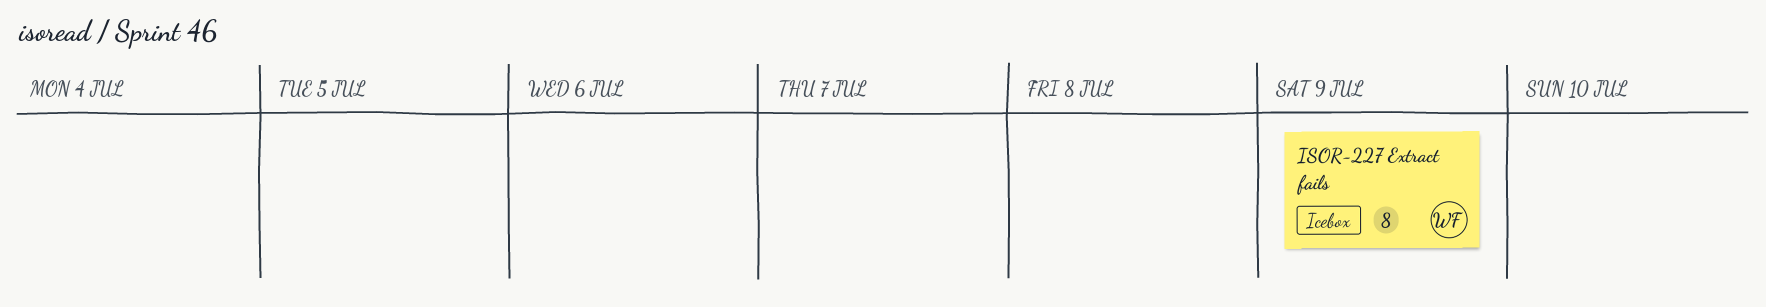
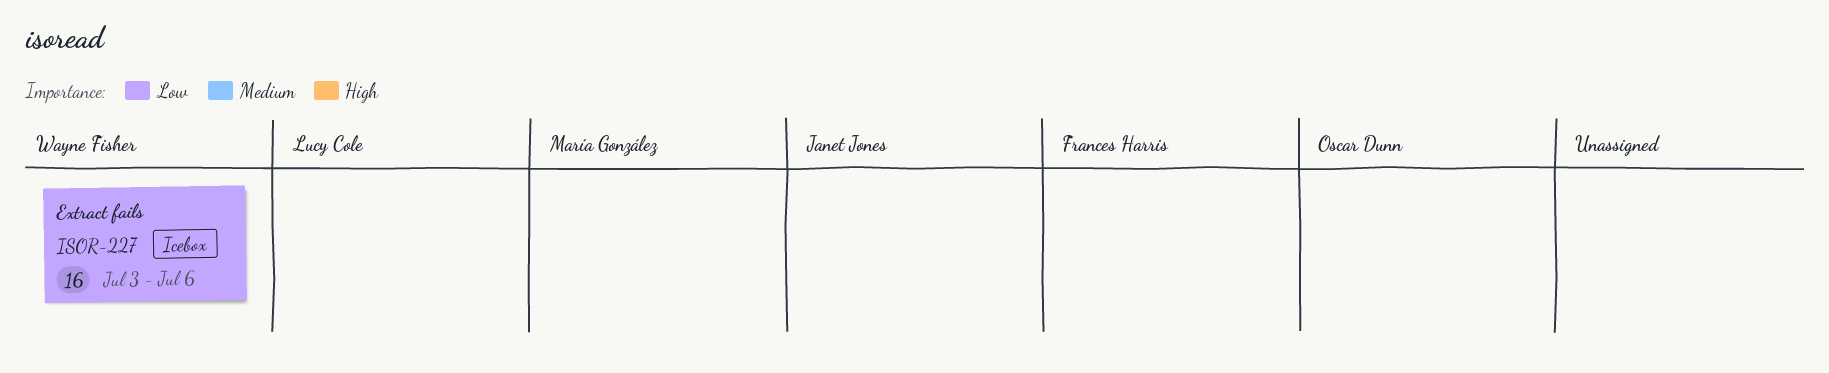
ISOR-227, estimate: 8 -> 16
ISOR-227, due: Jul 9 -> Jul 6

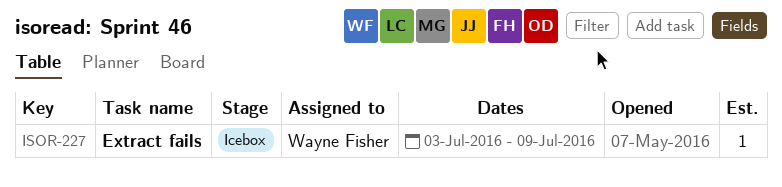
ISOR-227, estimate: 16 -> 1
ISOR-227, due: Jul 6 -> Jul 9

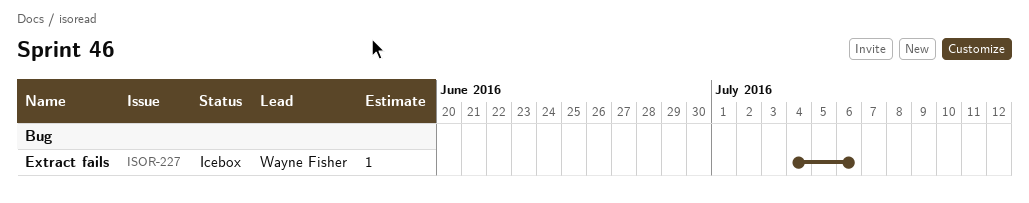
ISOR-227, start: Jul 3 -> Jul 4
ISOR-227, due: Jul 9 -> Jul 6

